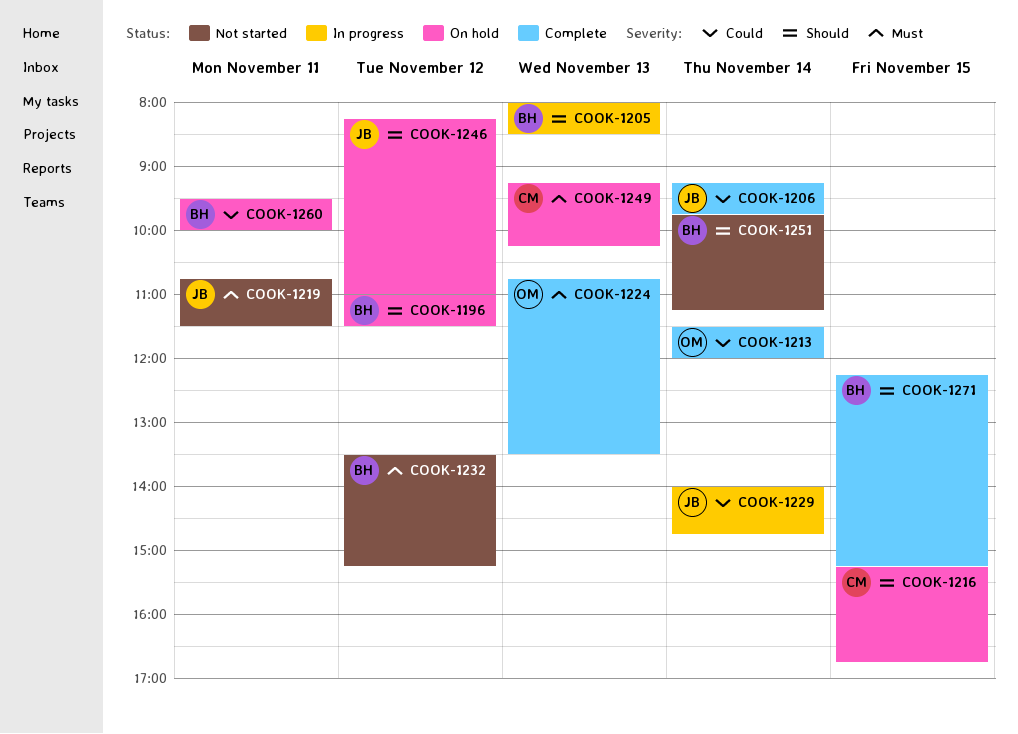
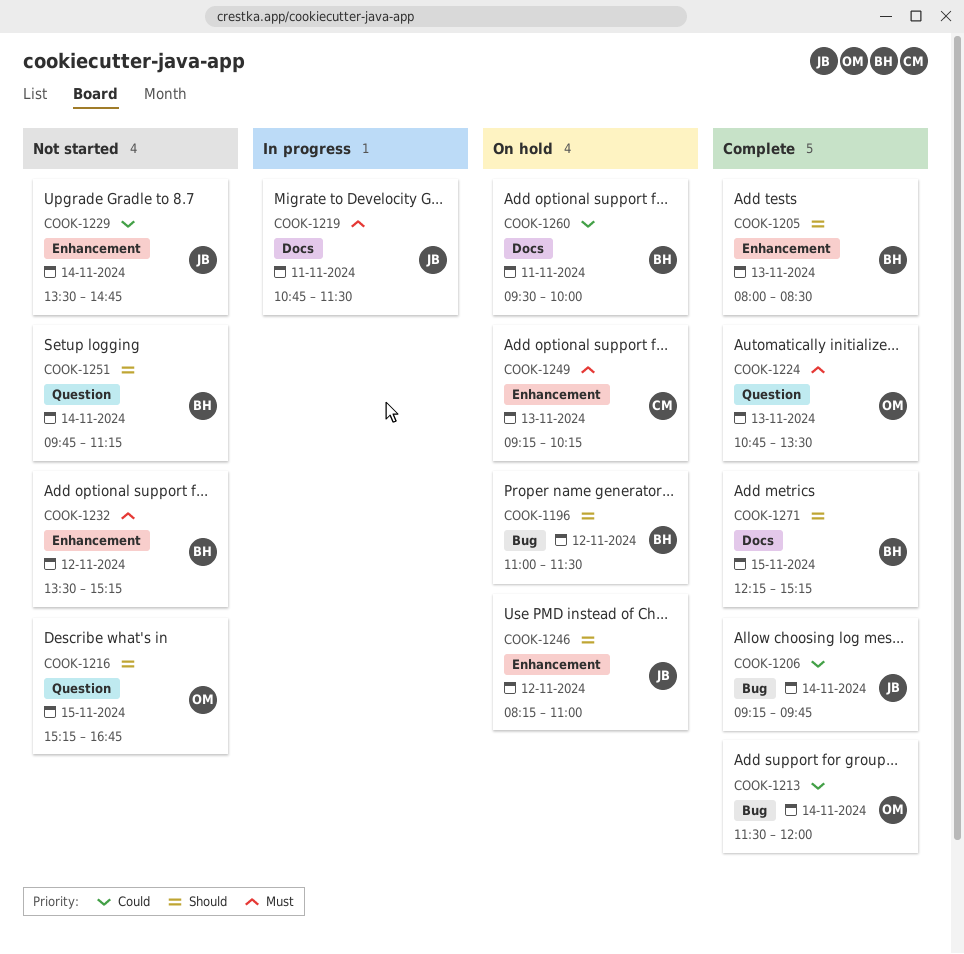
COOK-1205, status: In progress -> Complete
COOK-1216, status: On hold -> Not started
COOK-1216, owner: CM -> OM
COOK-1219, status: Not started -> In progress
COOK-1229, status: In progress -> Not started
COOK-1229, begins: 14:00 -> 13:30

